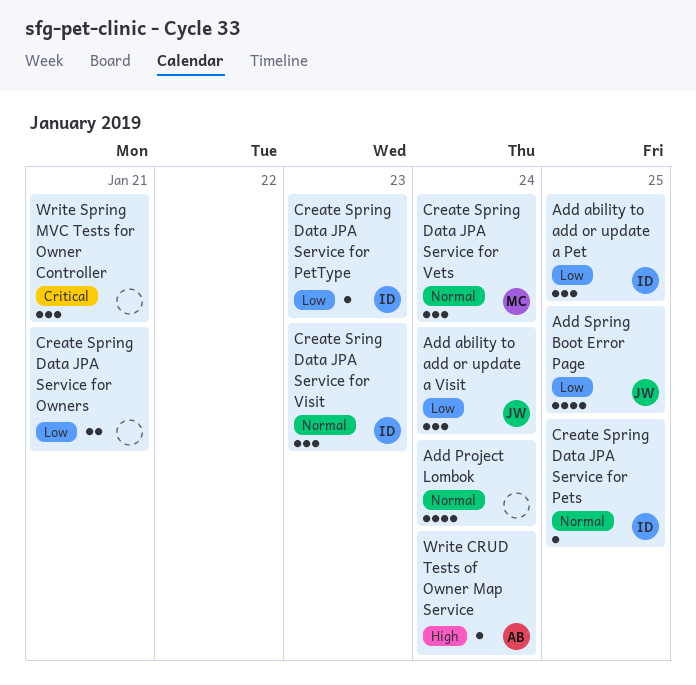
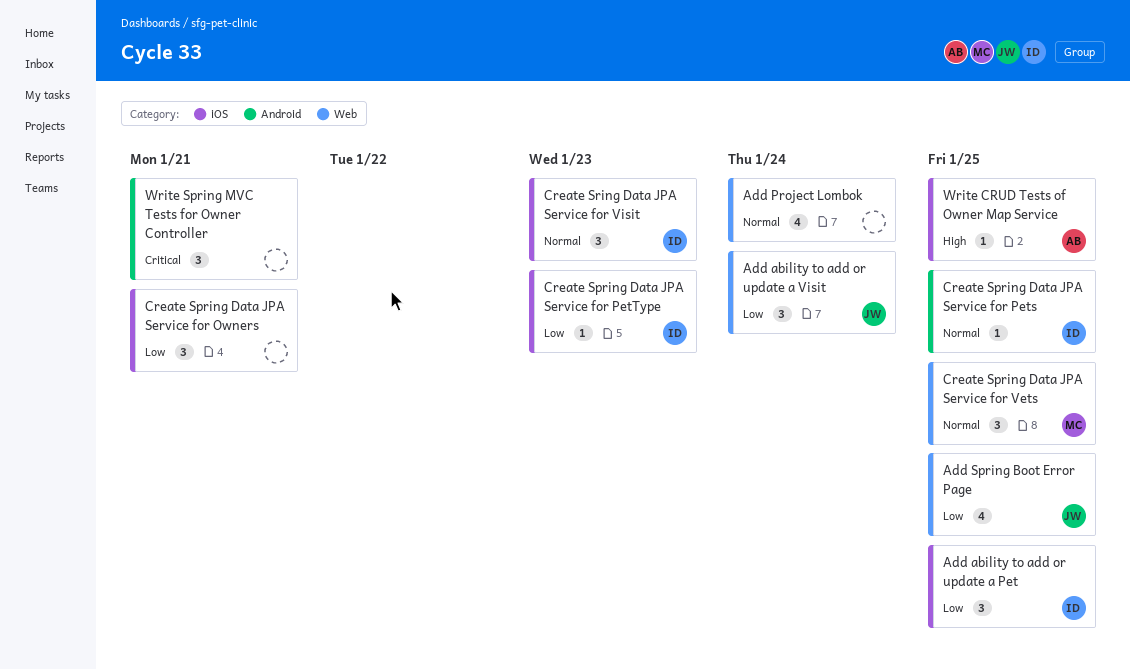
Create Spring Data JPA Service for Owners, estimate: 2 -> 3
Create Spring Data JPA Service for Vets, due: Jan 24 -> Jan 25
Write CRUD Tests of Owner Map Service, due: Jan 24 -> Jan 25

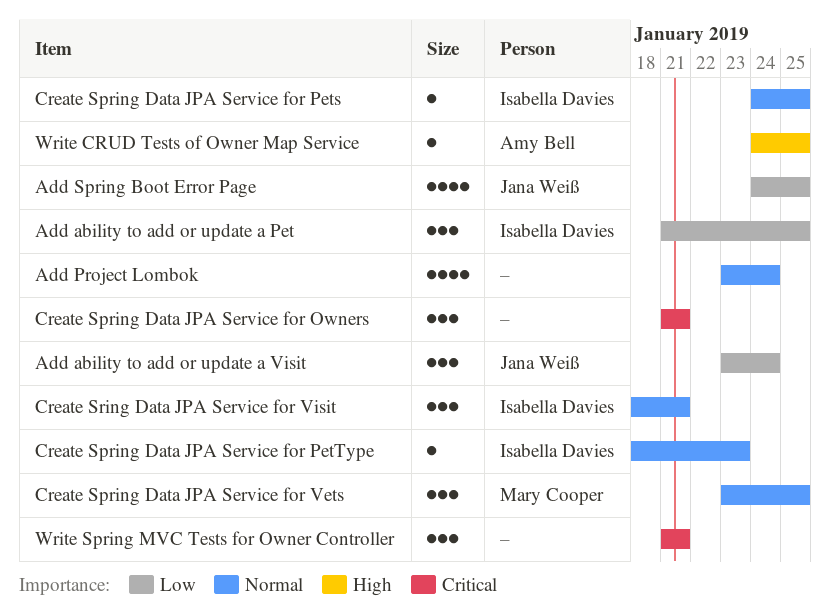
Create Spring Data JPA Service for Owners, priority: Low -> Critical
Create Spring Data JPA Service for PetType, priority: Low -> Normal
Create Sring Data JPA Service for Visit, due: Jan 23 -> Jan 21

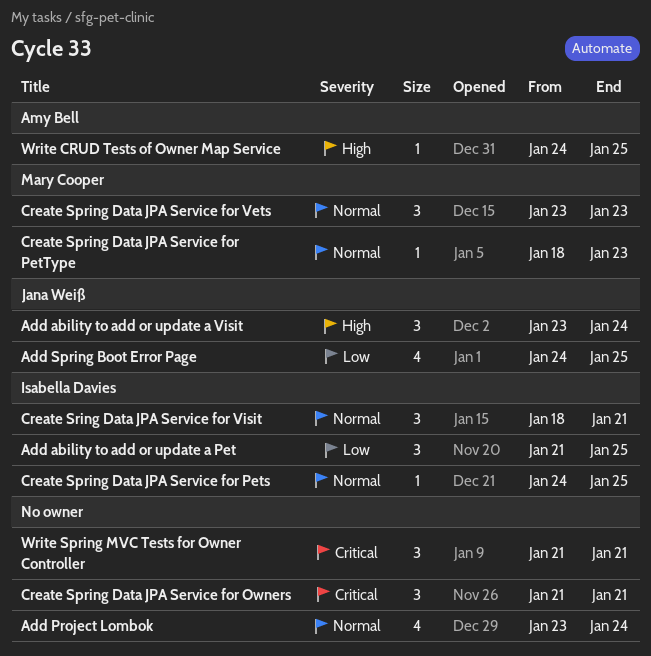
Add ability to add or update a Visit, priority: Low -> High
Create Spring Data JPA Service for PetType, owner: Isabella Davies -> Mary Cooper
Create Spring Data JPA Service for Vets, due: Jan 25 -> Jan 23

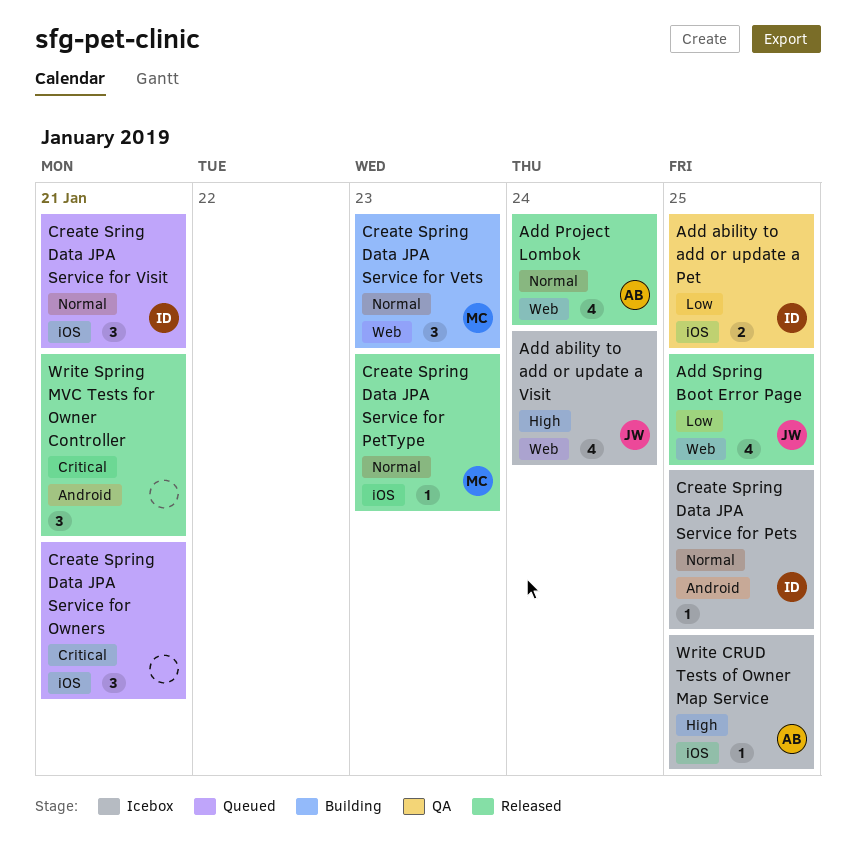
Add ability to add or update a Pet, estimate: 3 -> 2
Add ability to add or update a Visit, estimate: 3 -> 4
Add Project Lombok, owner: none -> Amy Bell

